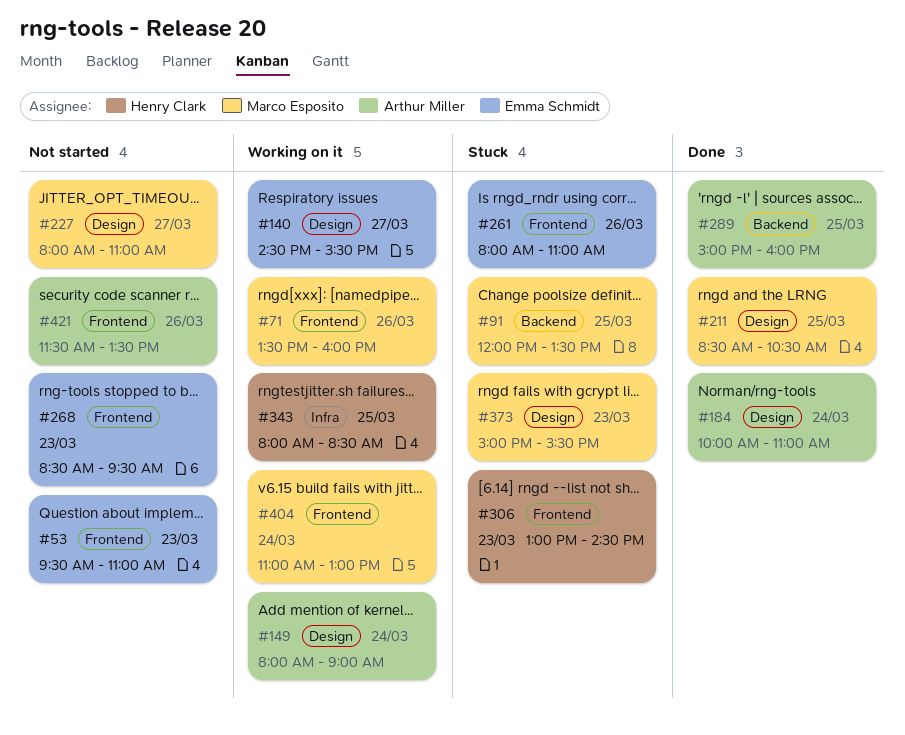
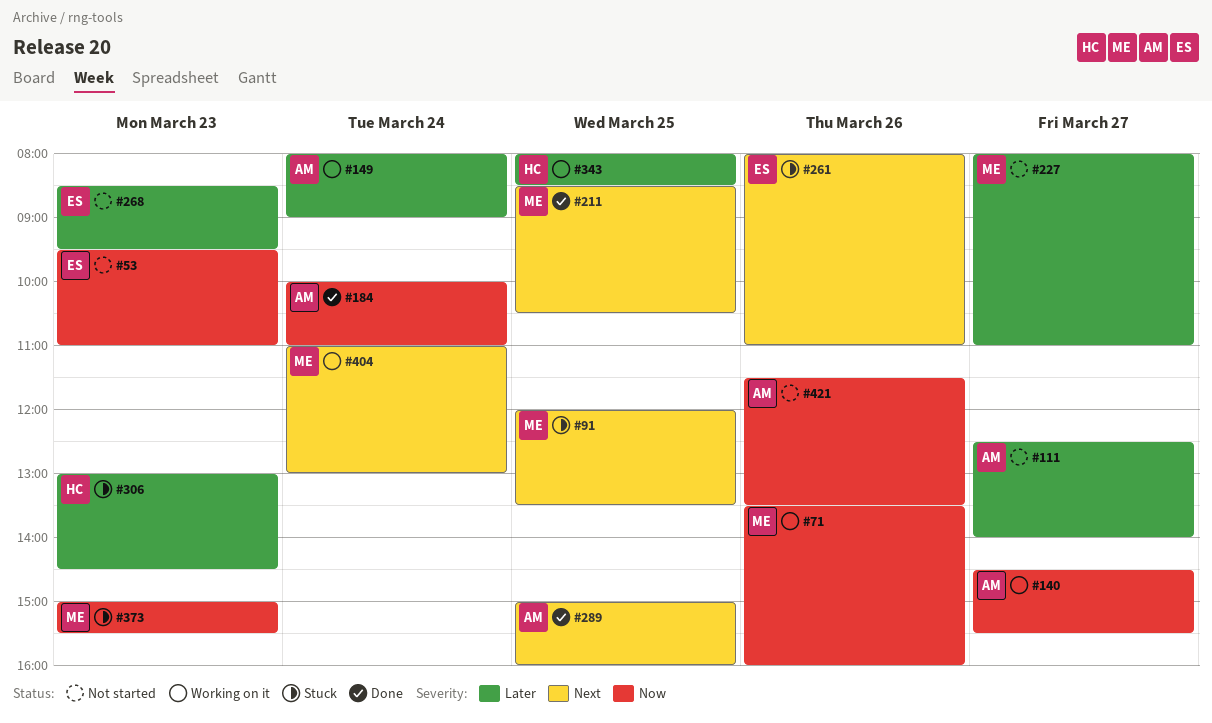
#111: none -> present
#140, owner: Emma Schmidt -> Arthur Miller

